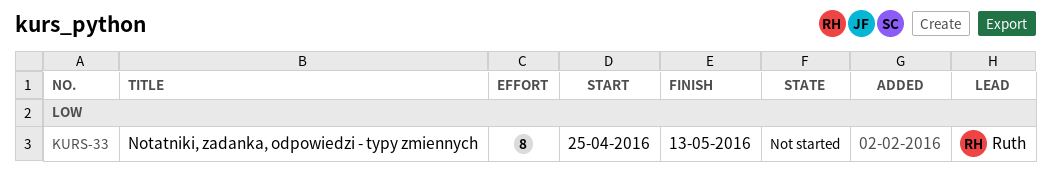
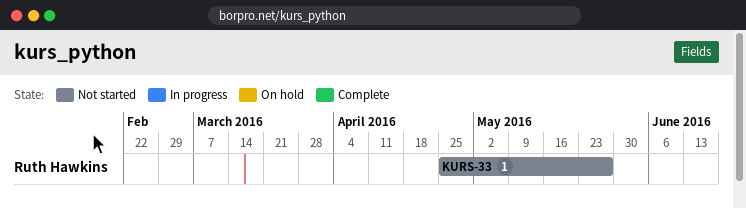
KURS-33, estimate: 8 -> 1
KURS-33, due: May 13 -> May 27

